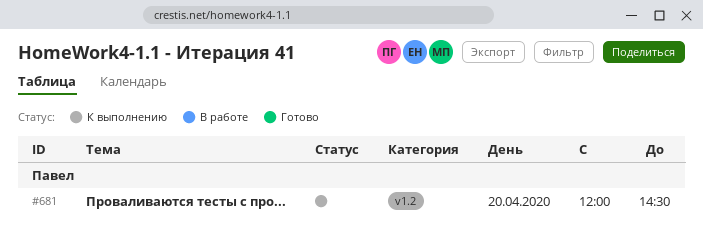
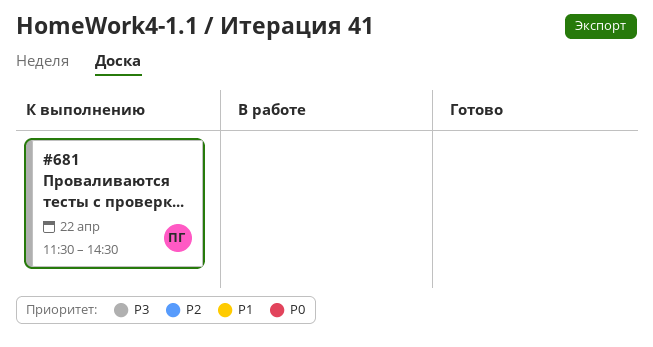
#681, day: Apr 20 -> Apr 22
#681, begins: 12:00 -> 11:30

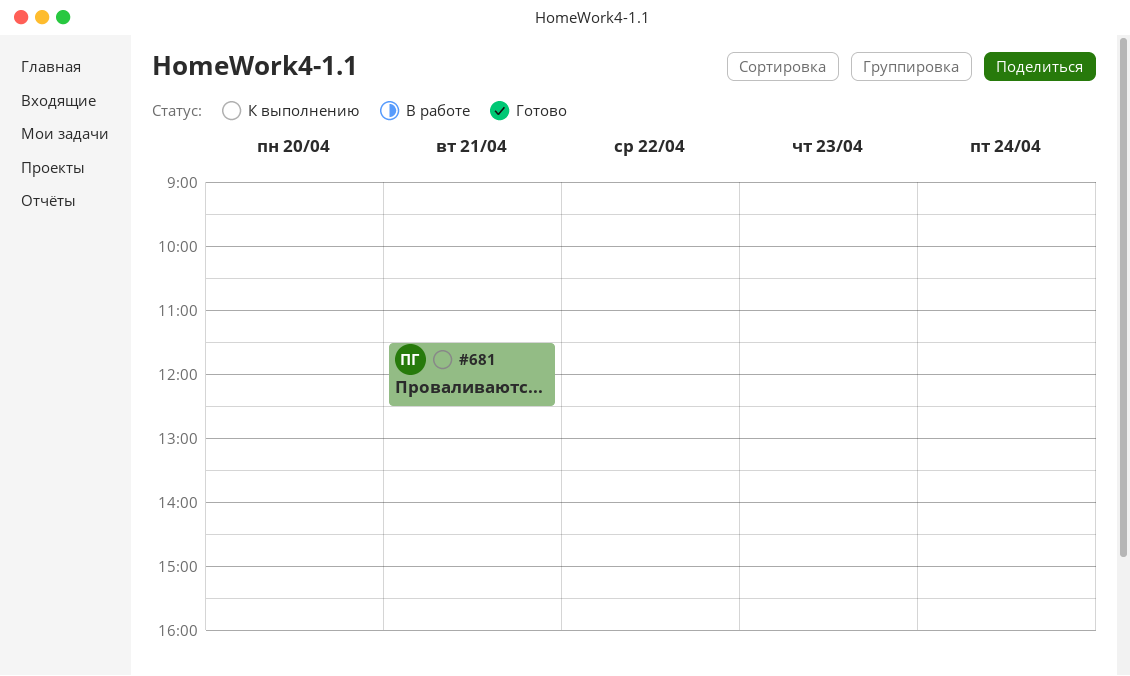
#681, day: Apr 22 -> Apr 21
#681, ends: 14:30 -> 12:30

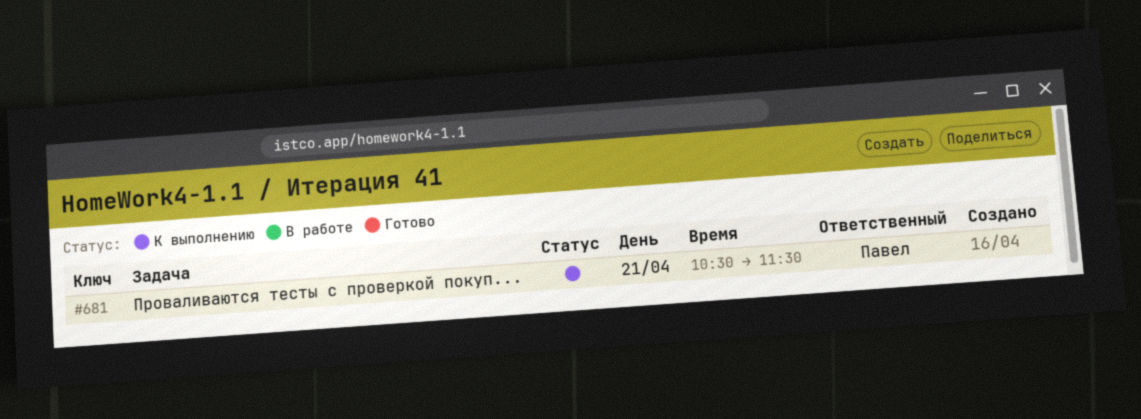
#681, begins: 11:30 -> 10:30
#681, ends: 12:30 -> 11:30

